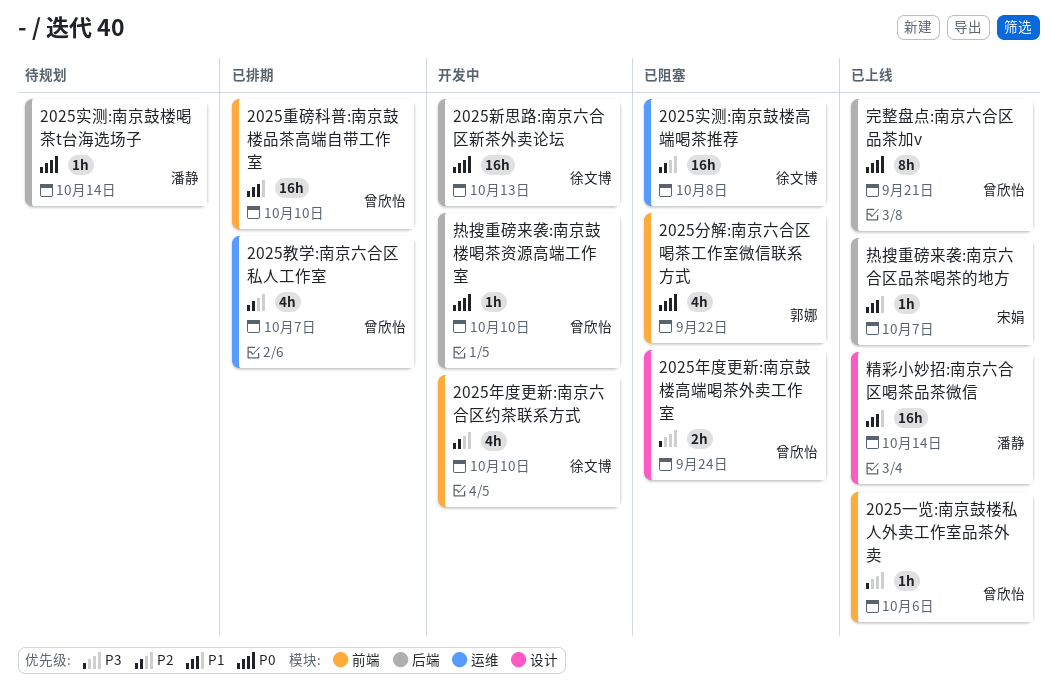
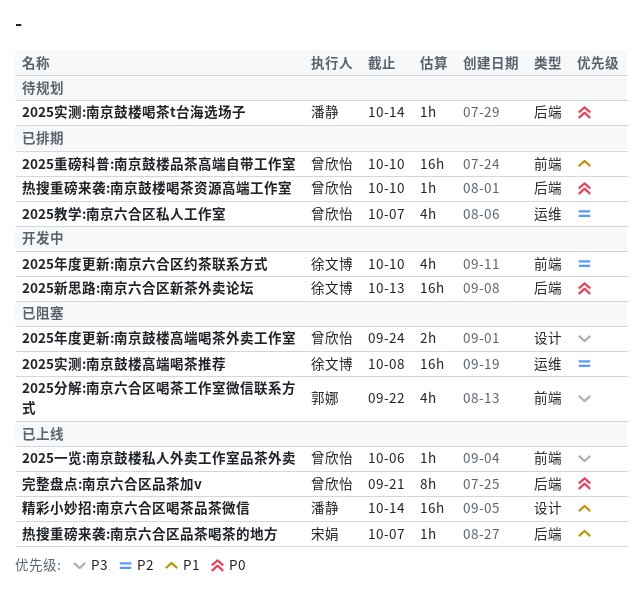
2025分解:南京六合区喝茶工作室微信联系方式, priority: P0 -> P3
热搜重磅来袭:南京鼓楼喝茶资源高端工作室, status: 开发中 -> 已排期

